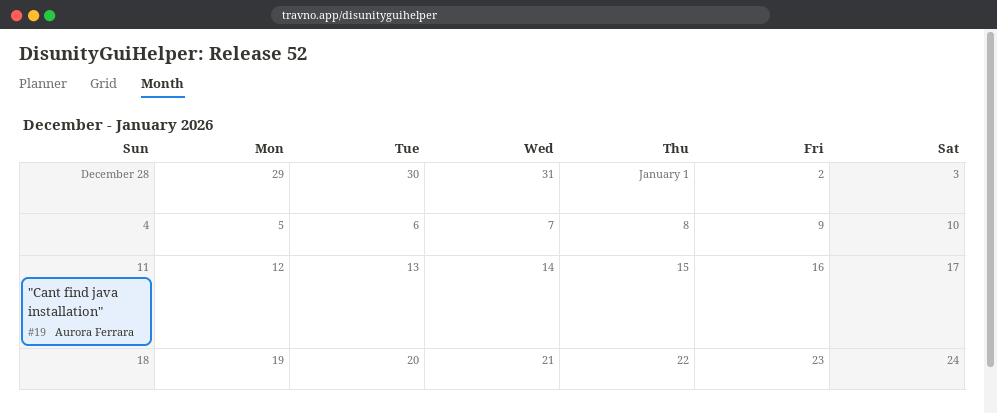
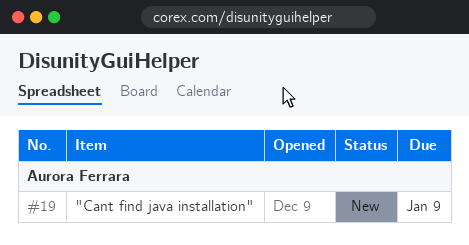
#19, due: Jan 11 -> Jan 9

